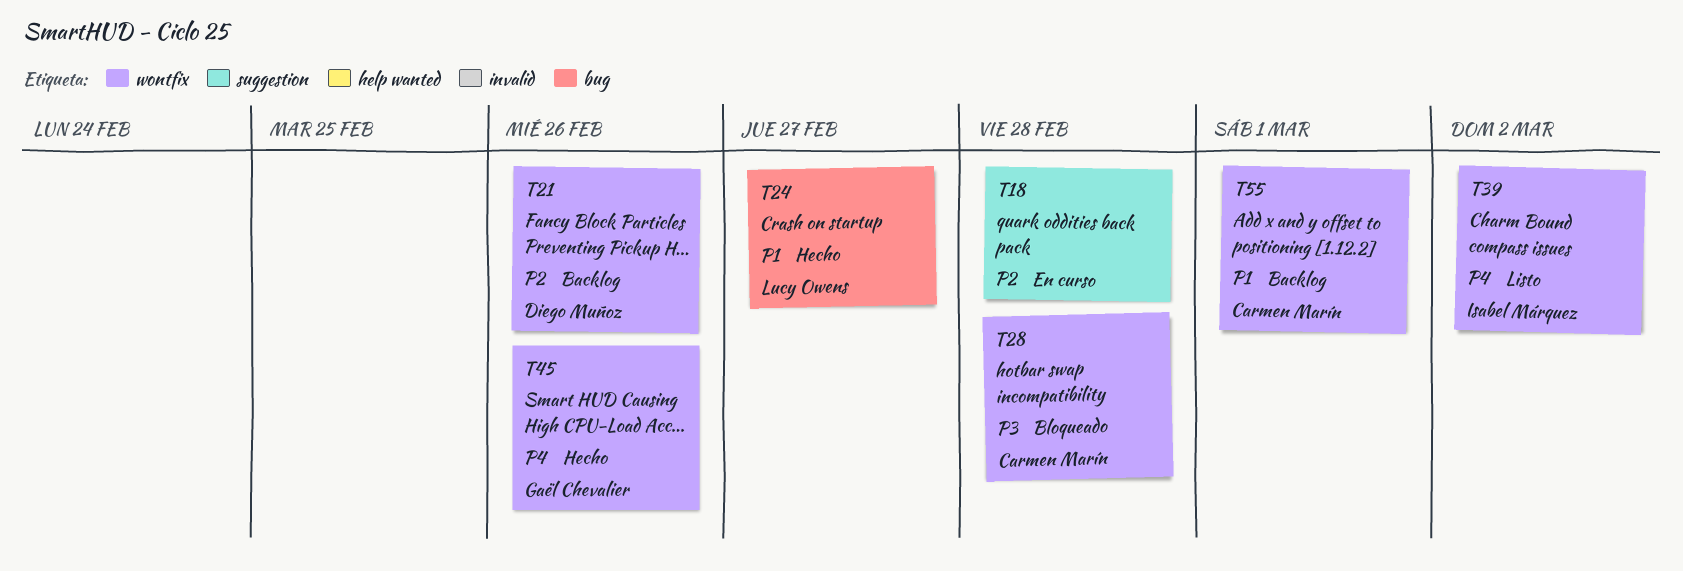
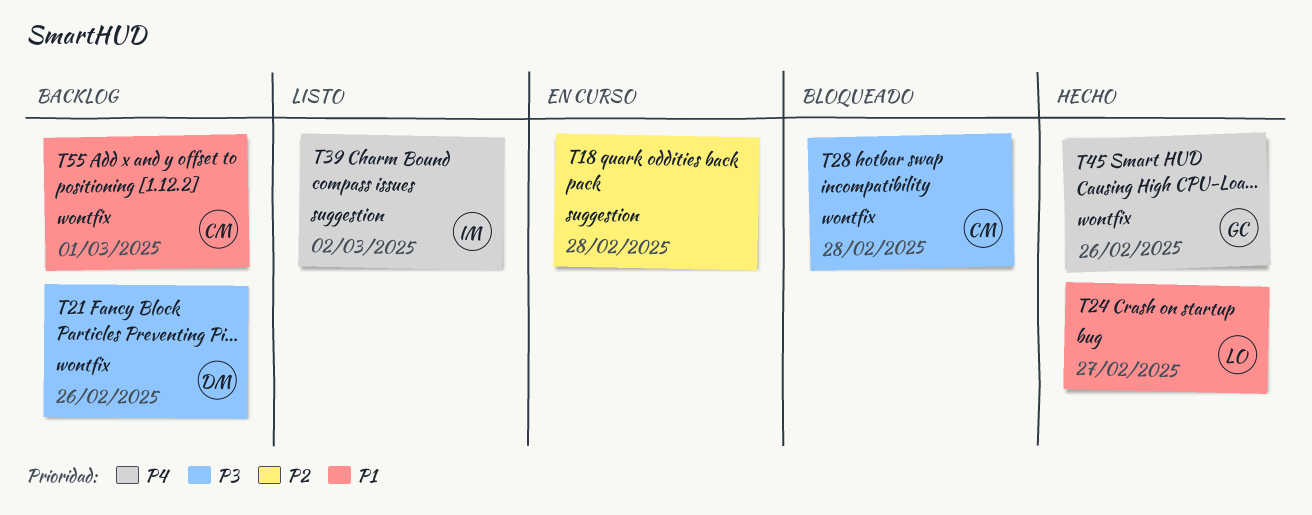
T21, priority: P2 -> P3
T39, label: wontfix -> suggestion

